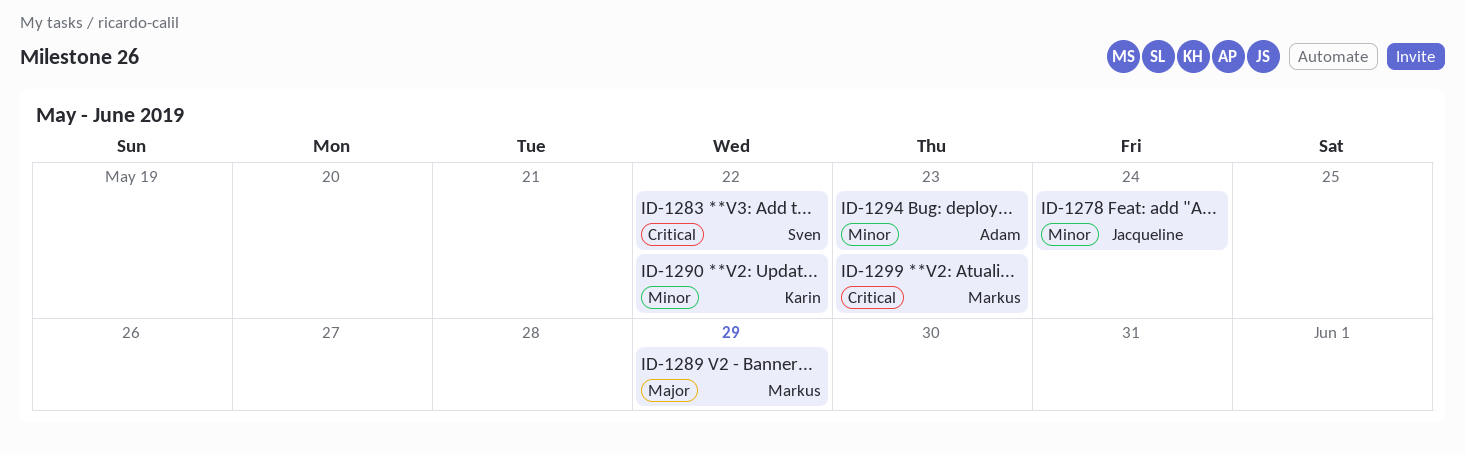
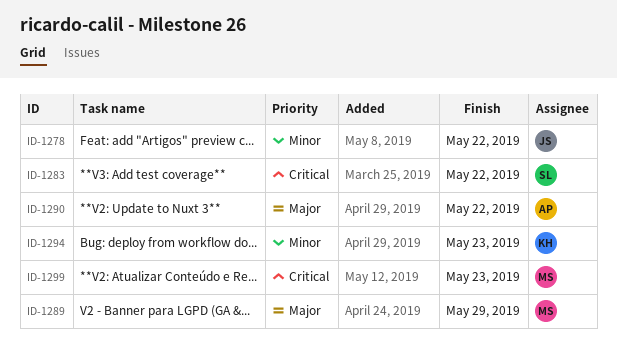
ID-1278, due: May 24 -> May 22
ID-1290, owner: Karin -> Adam
ID-1290, priority: Minor -> Major
ID-1294, owner: Adam -> Karin

